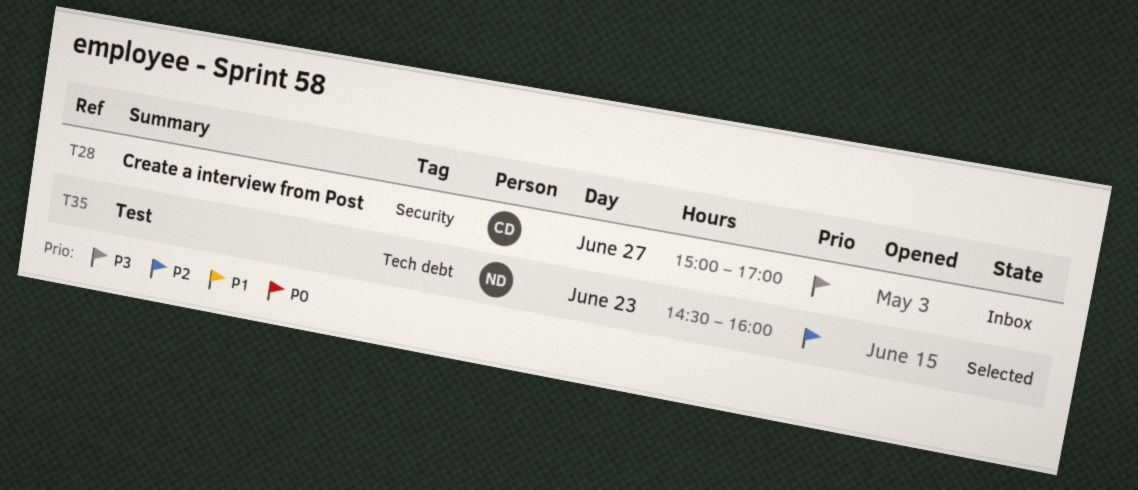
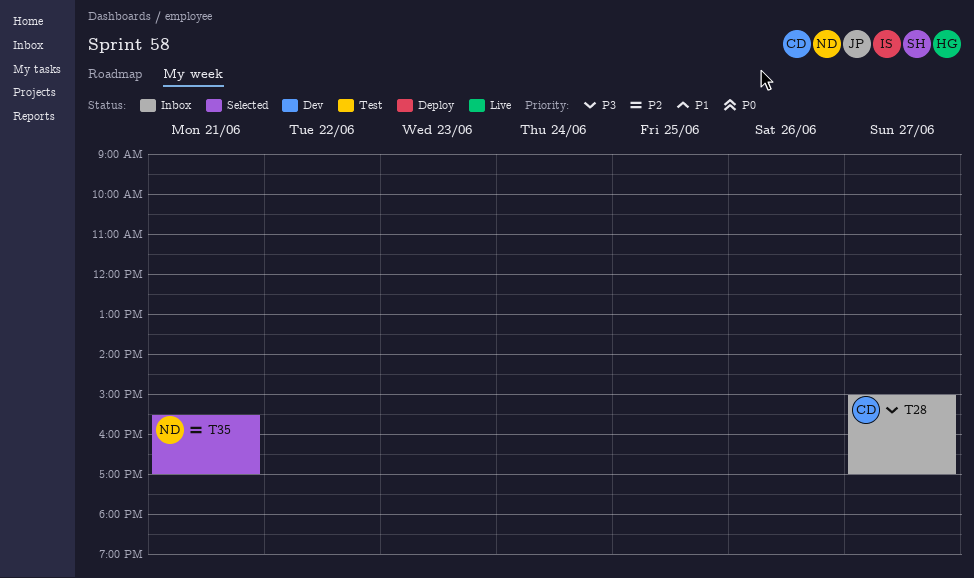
T35, day: Jun 23 -> Jun 21
T35, begins: 14:30 -> 15:30
T35, ends: 16:00 -> 17:00

